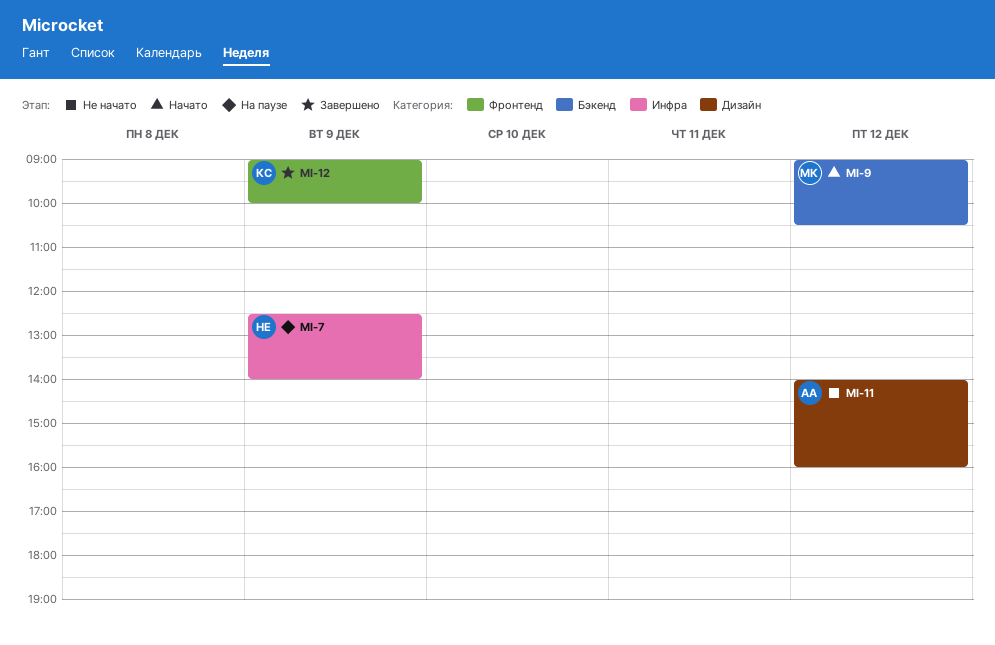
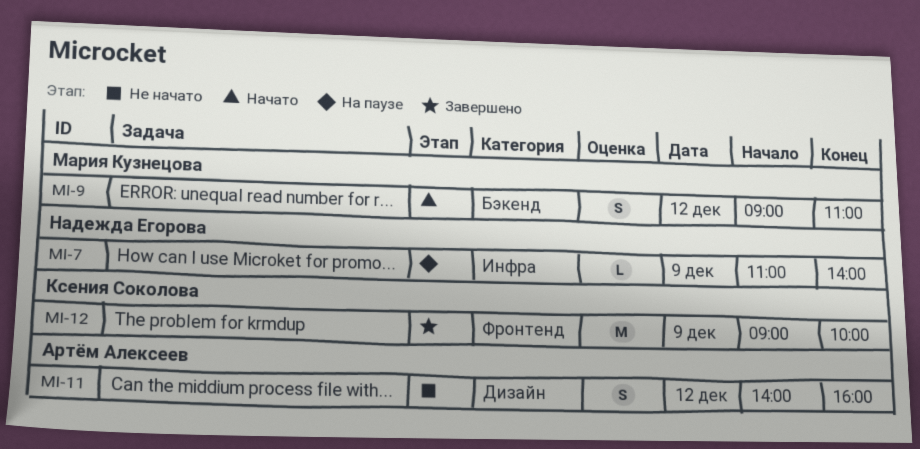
MI-7, begins: 12:30 -> 11:00
MI-9, ends: 10:30 -> 11:00

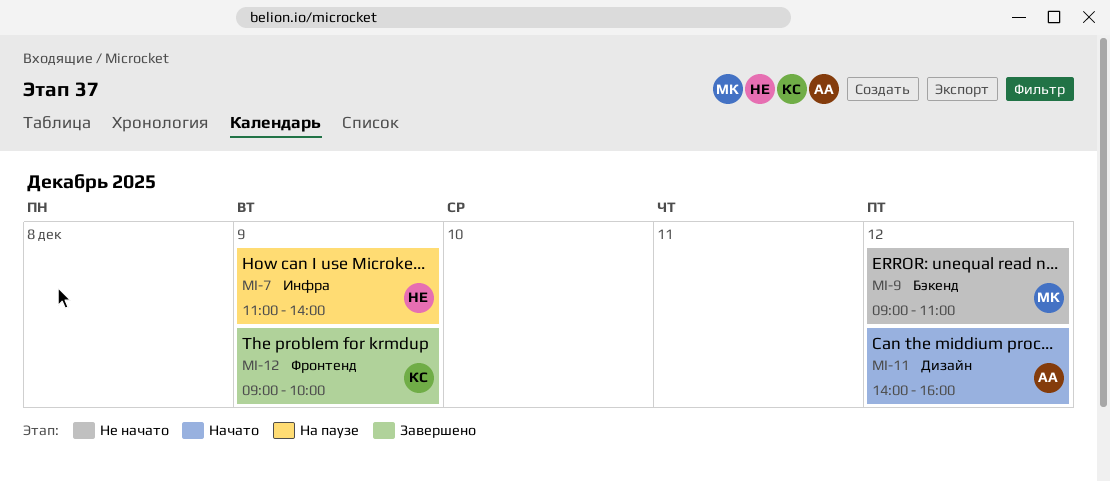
MI-9, status: Начато -> Не начато
MI-11, status: Не начато -> Начато

